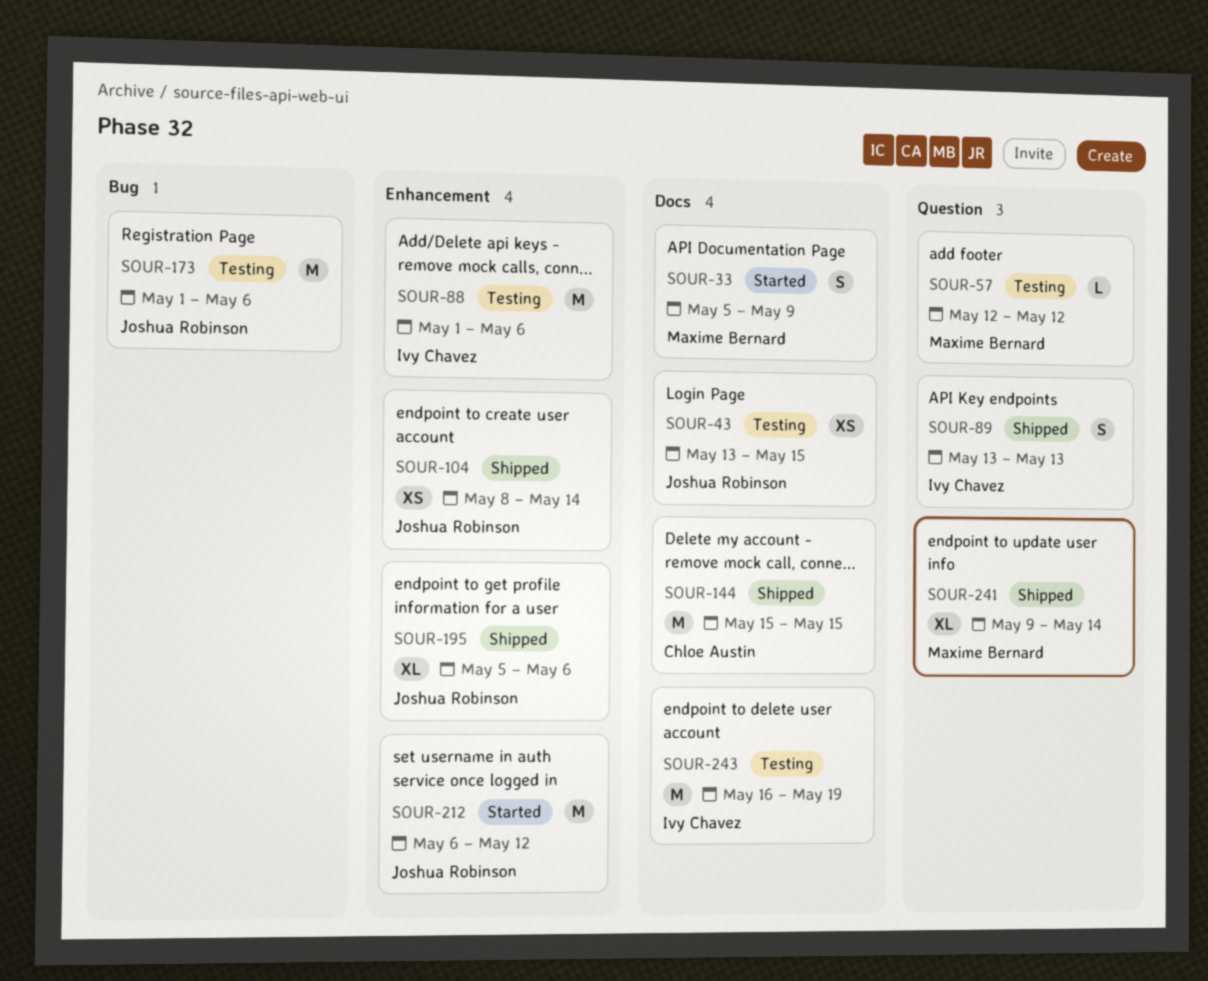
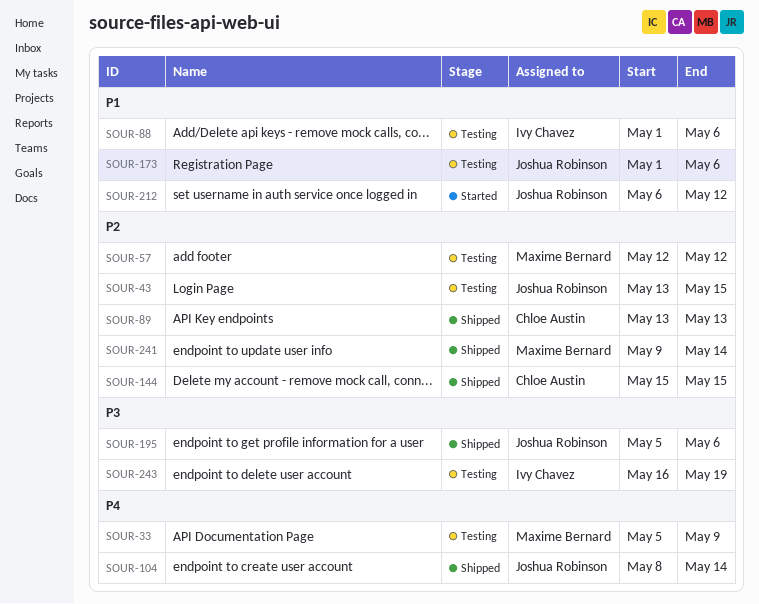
SOUR-33, status: Started -> Testing
SOUR-89, owner: Ivy Chavez -> Chloe Austin

